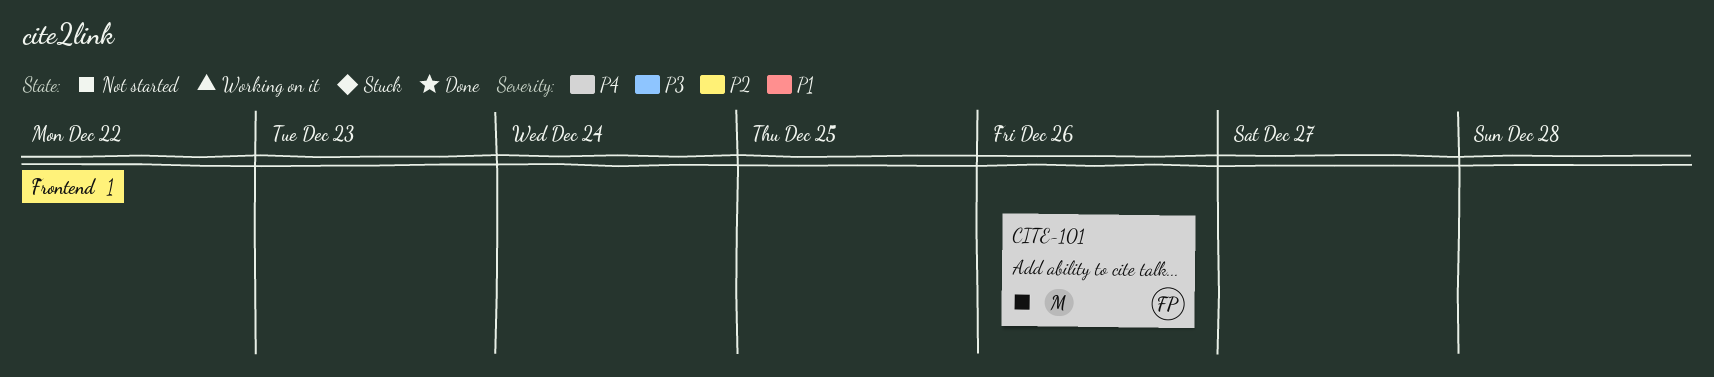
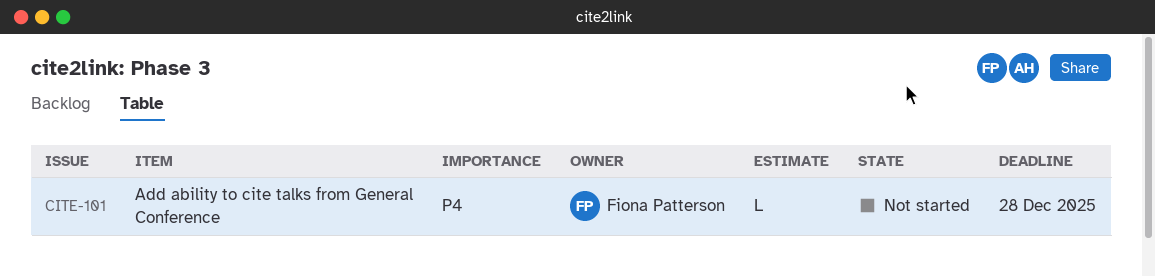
CITE-101, estimate: M -> L
CITE-101, due: Dec 26 -> Dec 28

